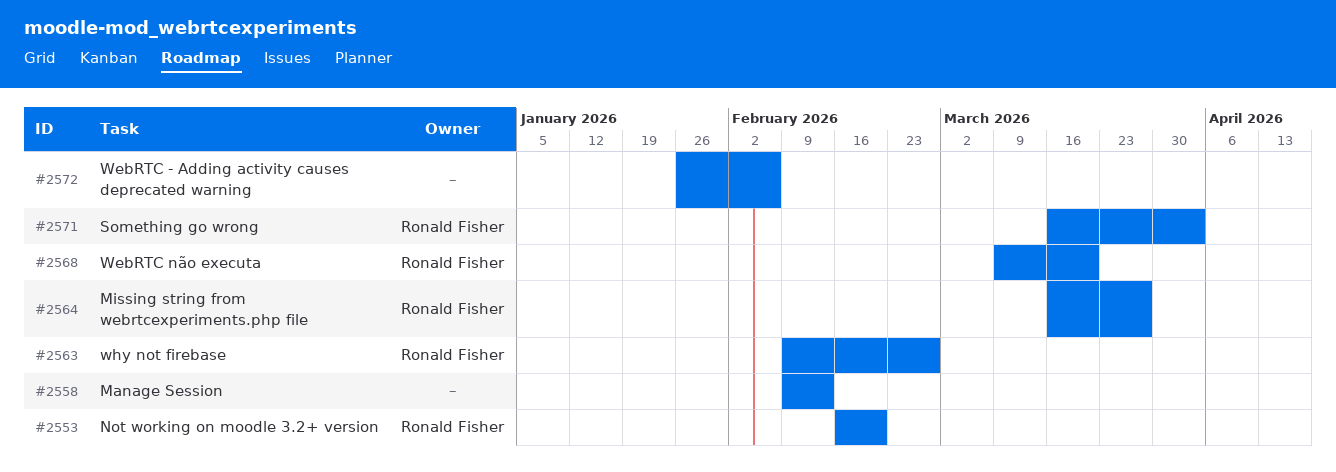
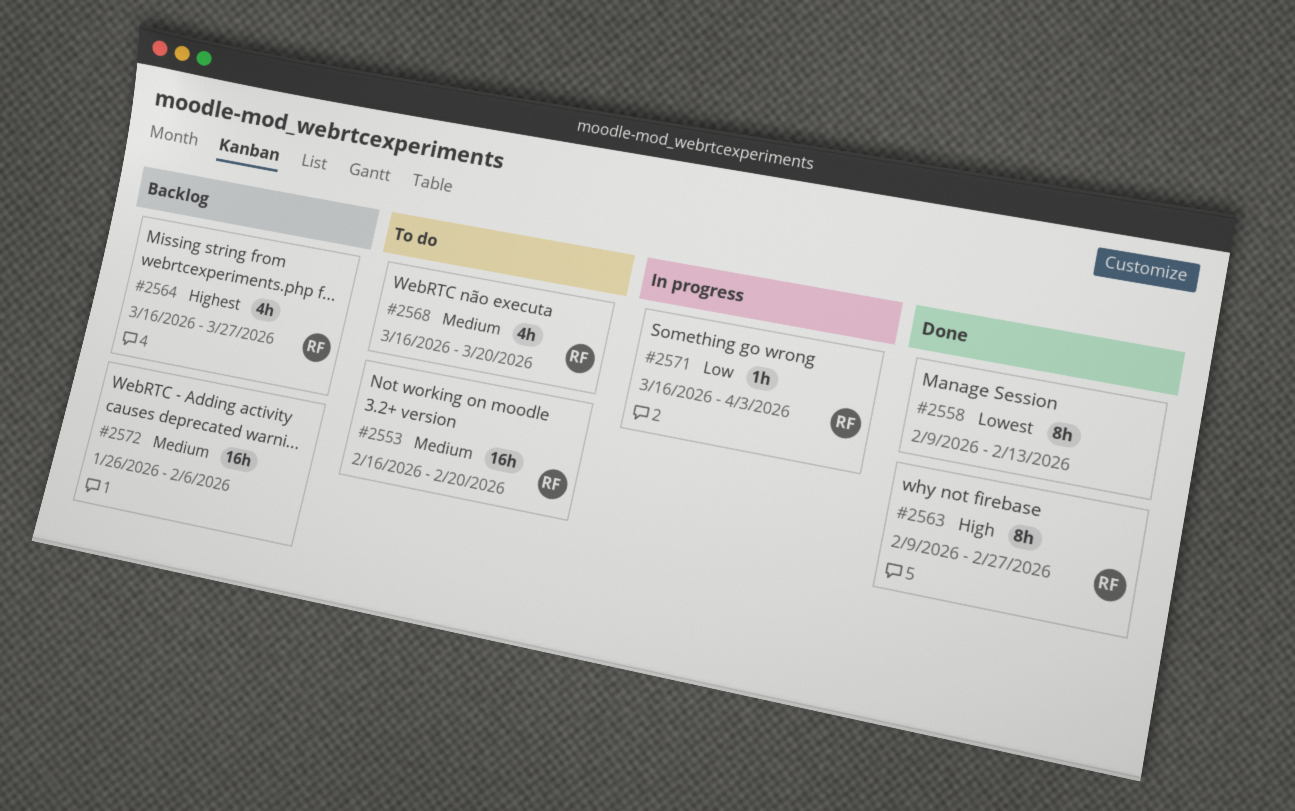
#2568, start: Mar 9 -> Mar 16

